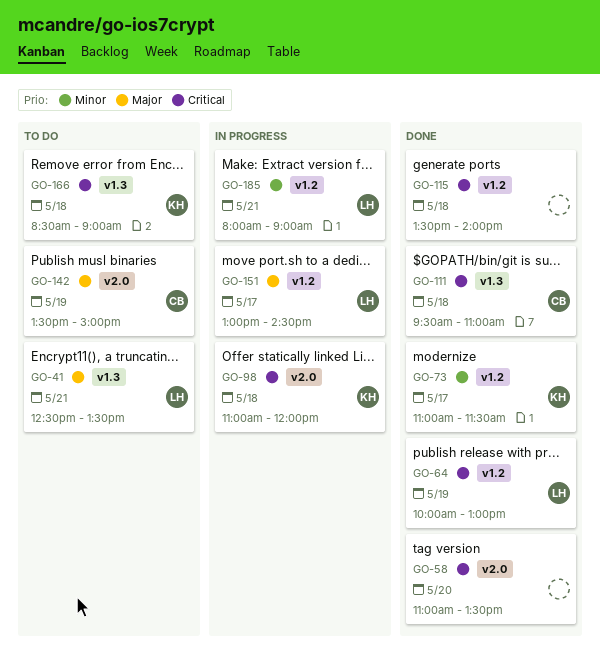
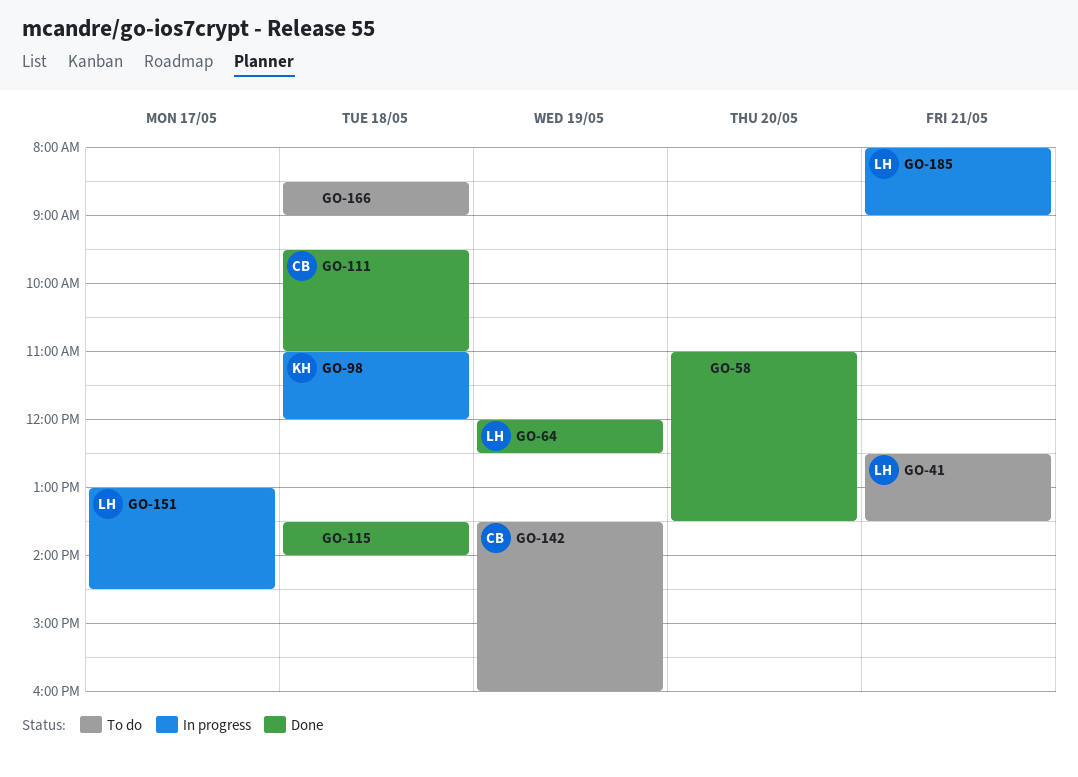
GO-64, begins: 10:00 -> 12:00
GO-64, ends: 13:00 -> 12:30
GO-73: present -> none
GO-142, ends: 15:00 -> 16:00
GO-166, owner: KH -> none

